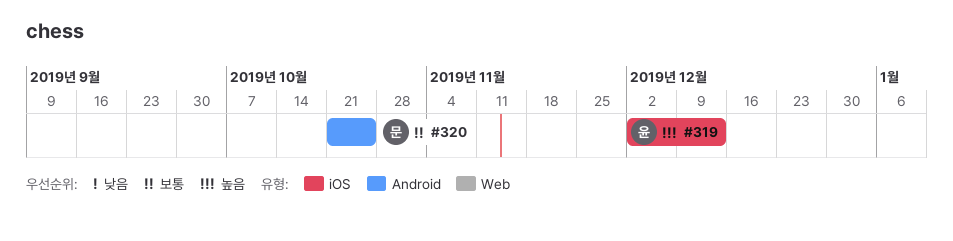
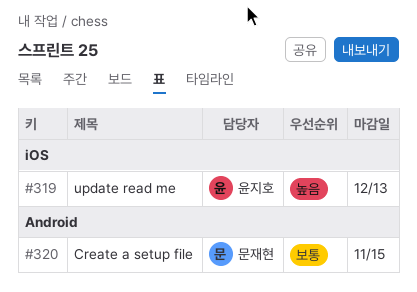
#320, due: Oct 25 -> Nov 15

